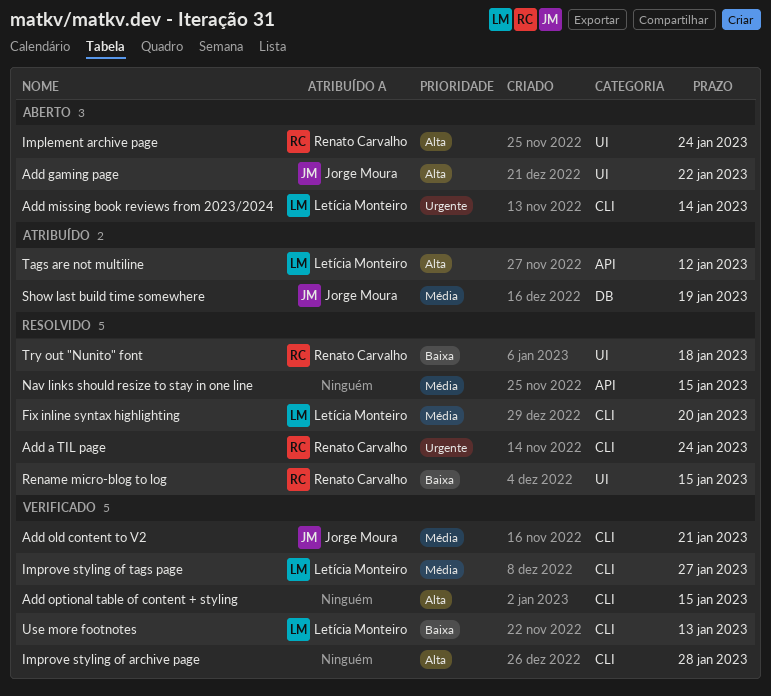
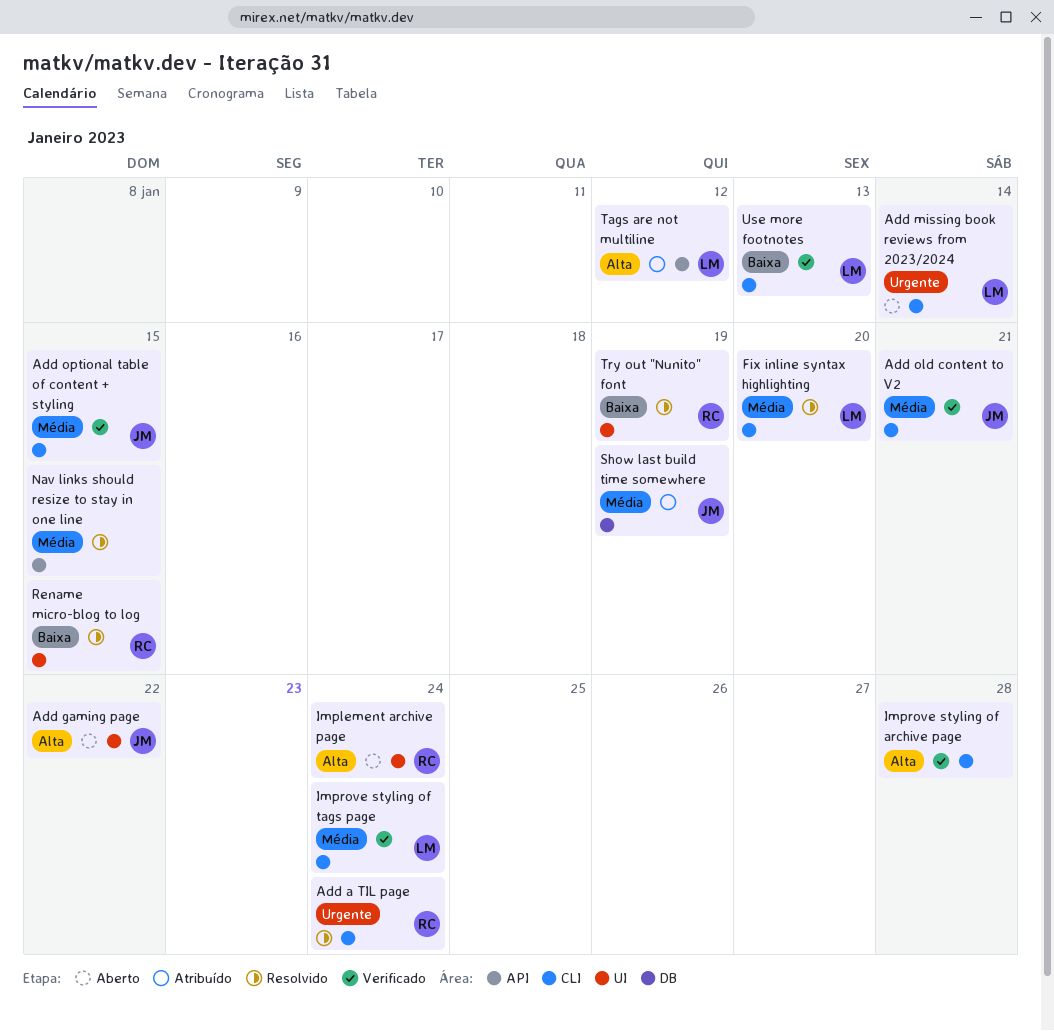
Add optional table of content + styling, owner: none -> Jorge Moura
Add optional table of content + styling, priority: Alta -> Média
Improve styling of tags page, due: Jan 27 -> Jan 24
Try out "Nunito" font, due: Jan 18 -> Jan 19

